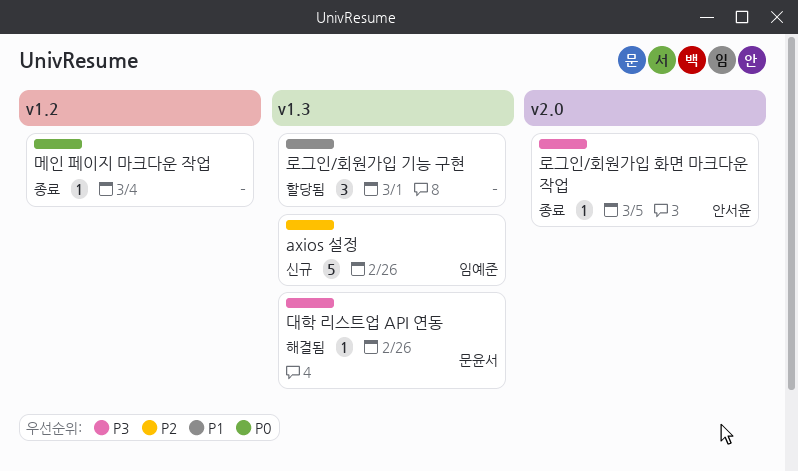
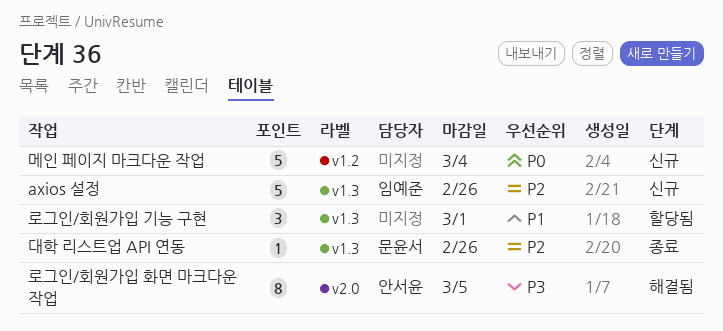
대학 리스트업 API 연동, status: 해결됨 -> 종료
대학 리스트업 API 연동, priority: P3 -> P2
로그인/회원가입 화면 마크다운 작업, status: 종료 -> 해결됨
로그인/회원가입 화면 마크다운 작업, estimate: 1 -> 8
메인 페이지 마크다운 작업, status: 종료 -> 신규
메인 페이지 마크다운 작업, estimate: 1 -> 5

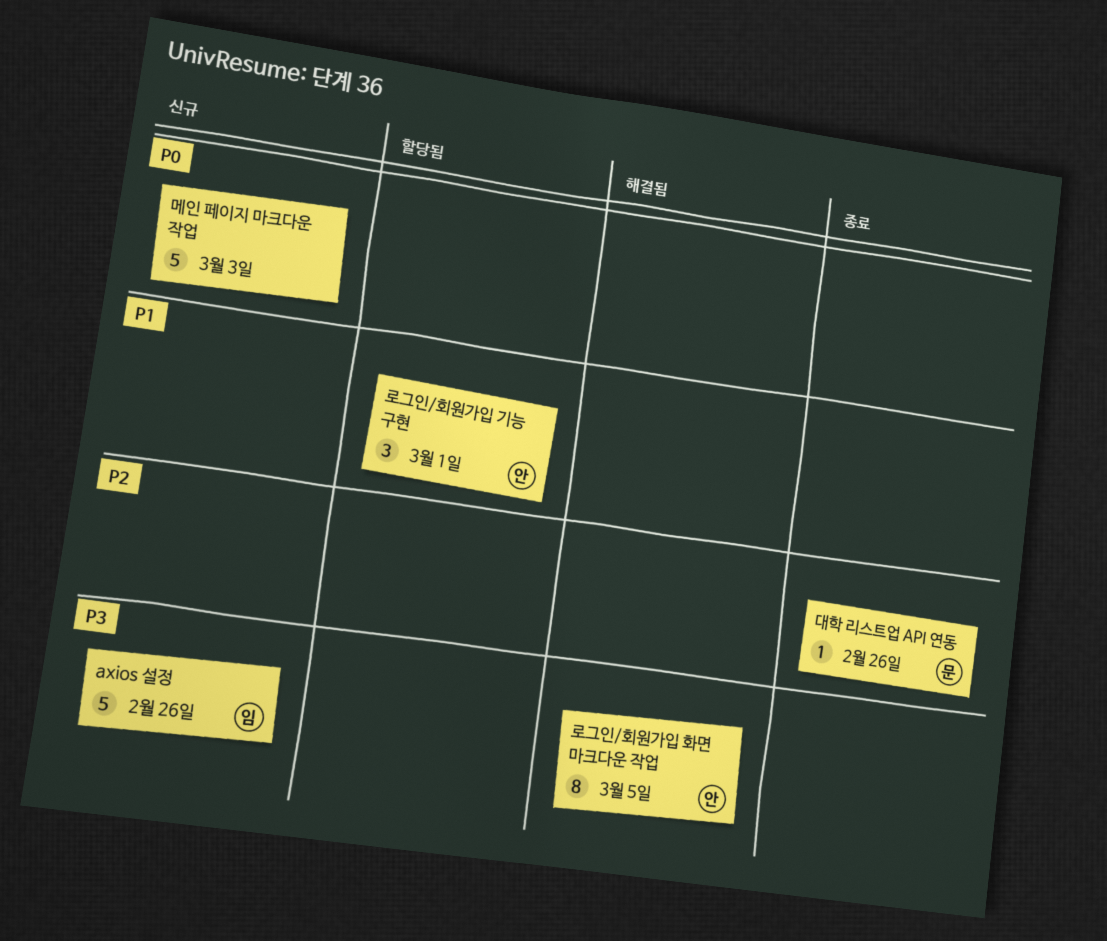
axios 설정, priority: P2 -> P3
로그인/회원가입 기능 구현, owner: none -> 안서윤
메인 페이지 마크다운 작업, due: Mar 4 -> Mar 3

